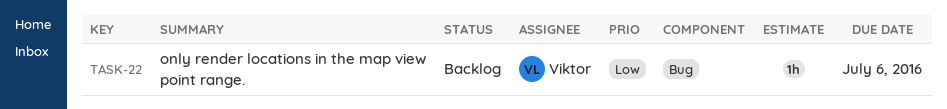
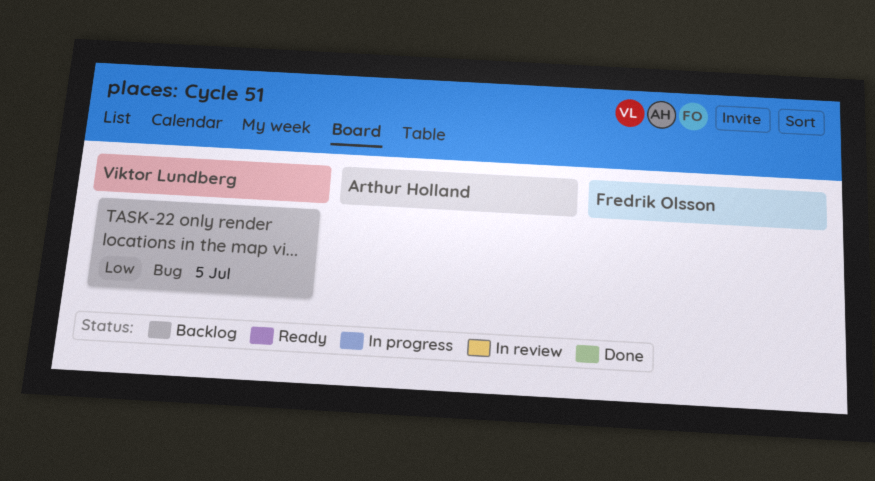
TASK-22, due: Jul 6 -> Jul 5

